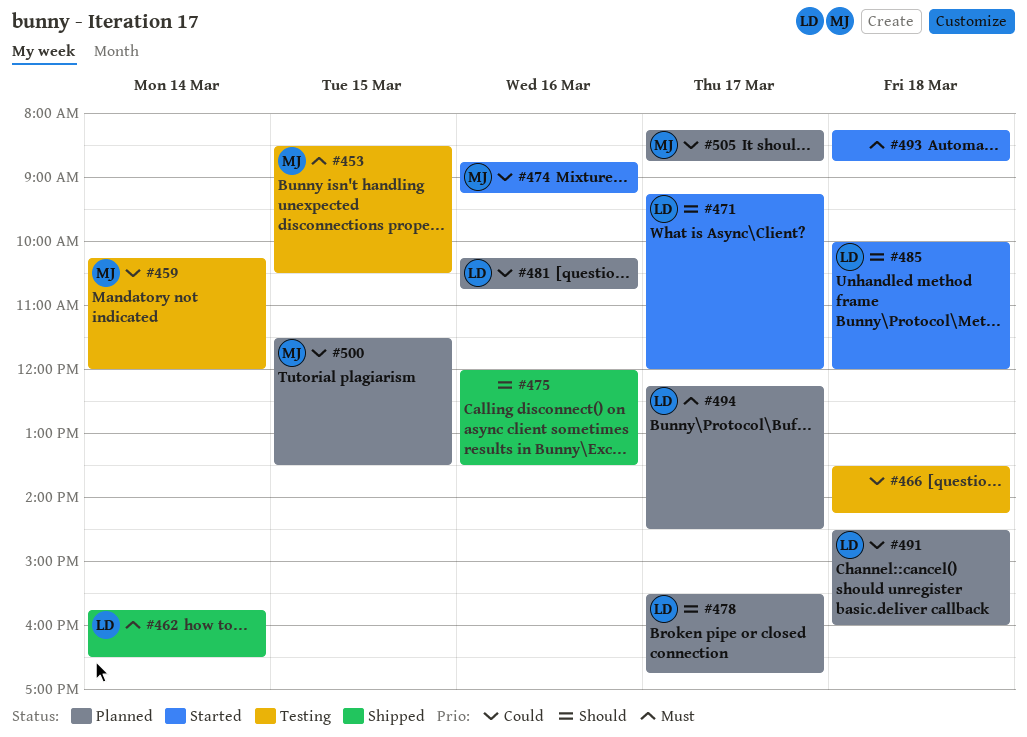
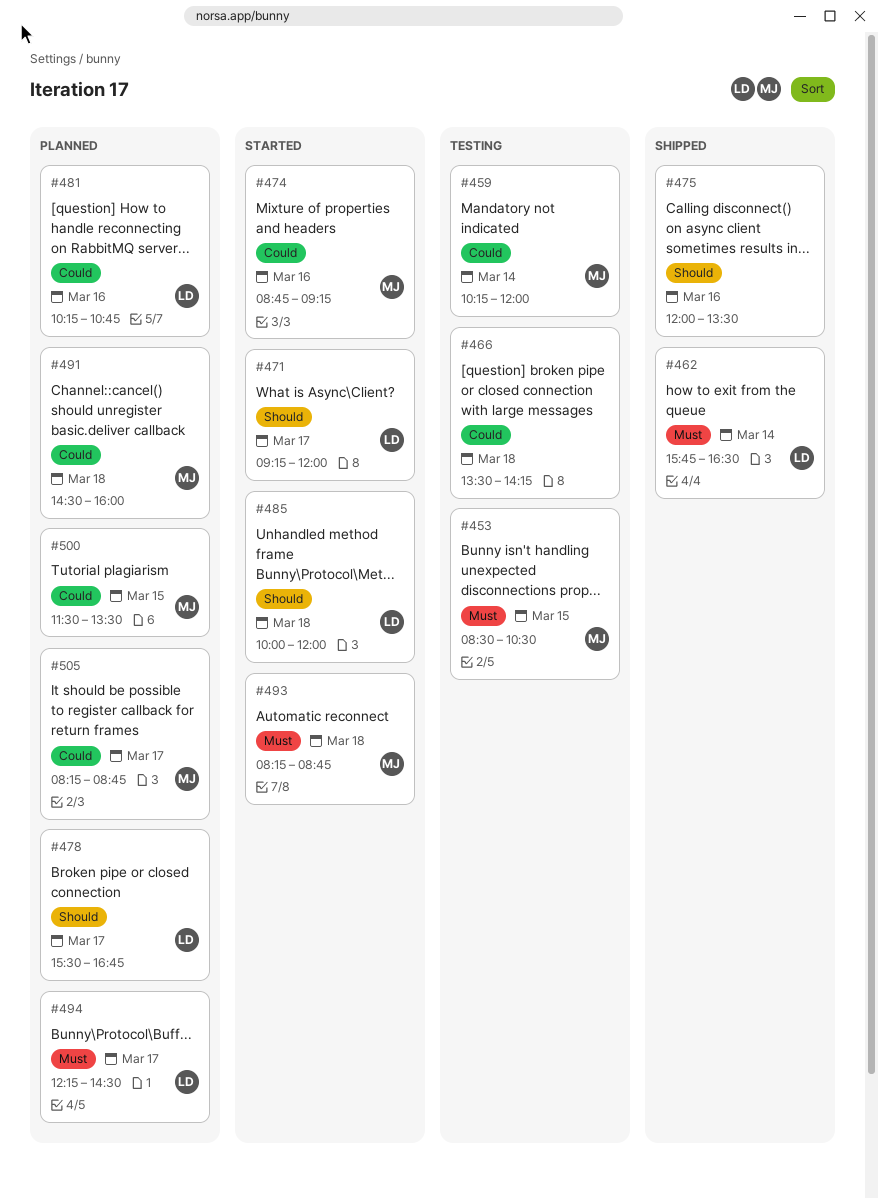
#491, owner: LD -> MJ
#493, owner: none -> MJ

